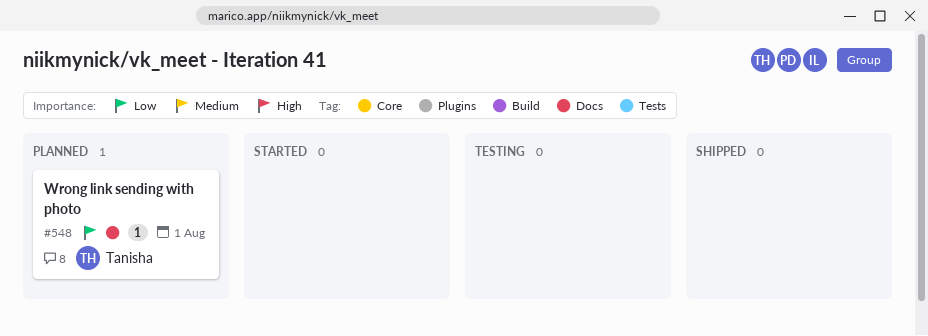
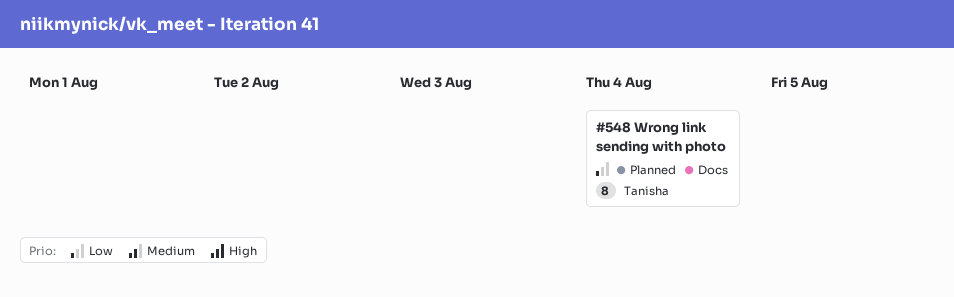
#548, estimate: 1 -> 8
#548, due: Aug 1 -> Aug 4

